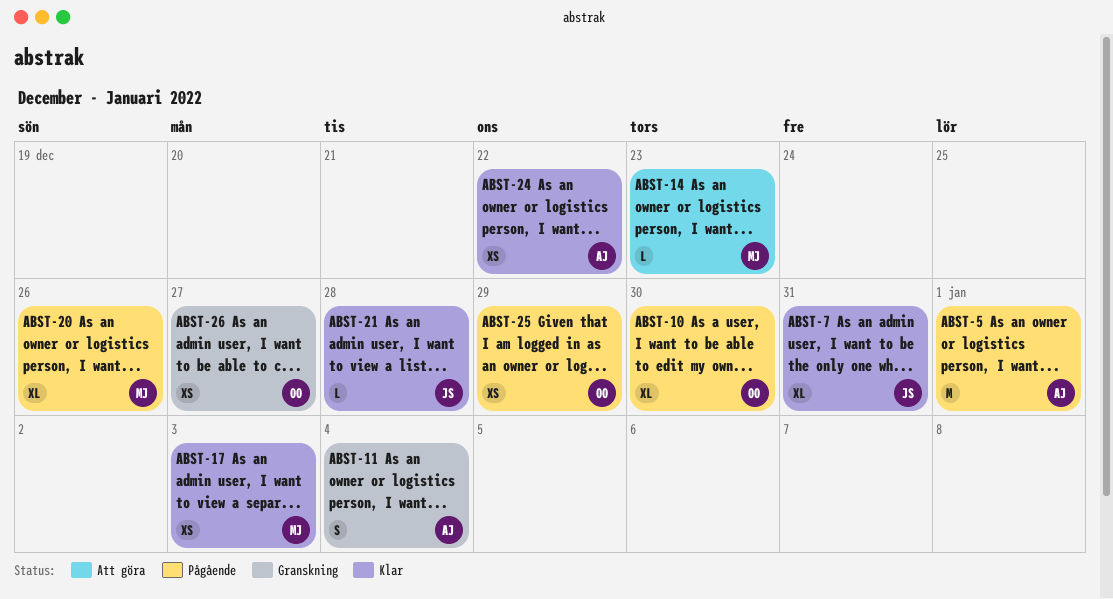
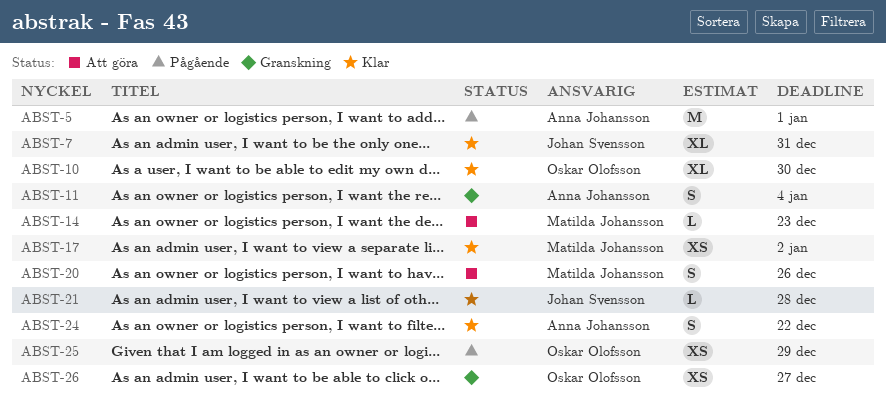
ABST-10, status: Pågående -> Klar
ABST-17, due: Jan 3 -> Jan 2
ABST-20, status: Pågående -> Att göra
ABST-20, estimate: XL -> S
ABST-24, estimate: XS -> S

